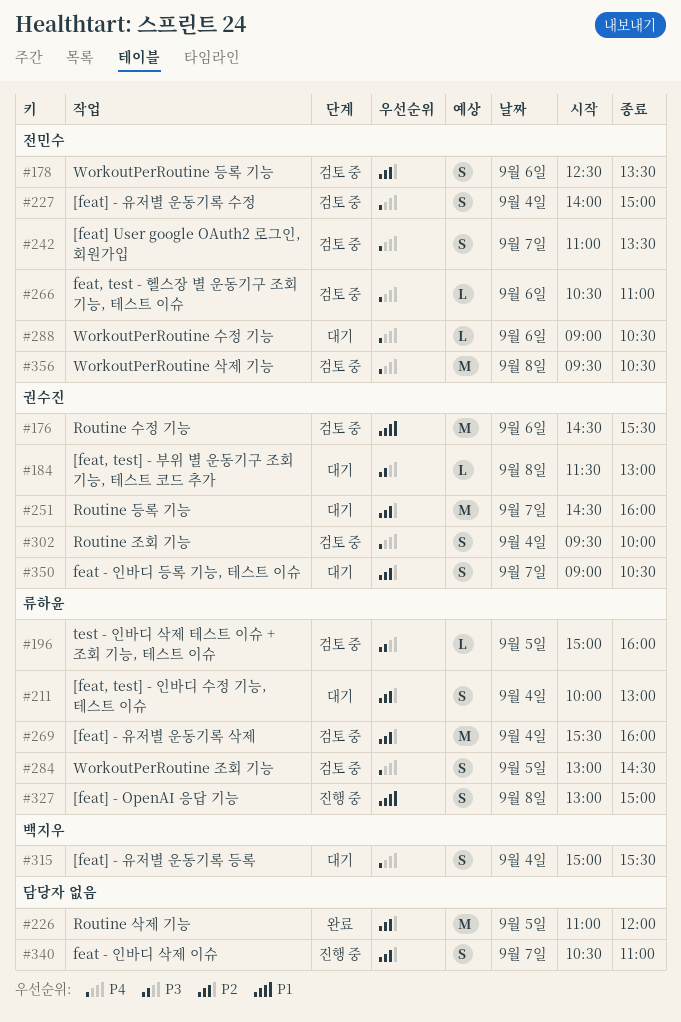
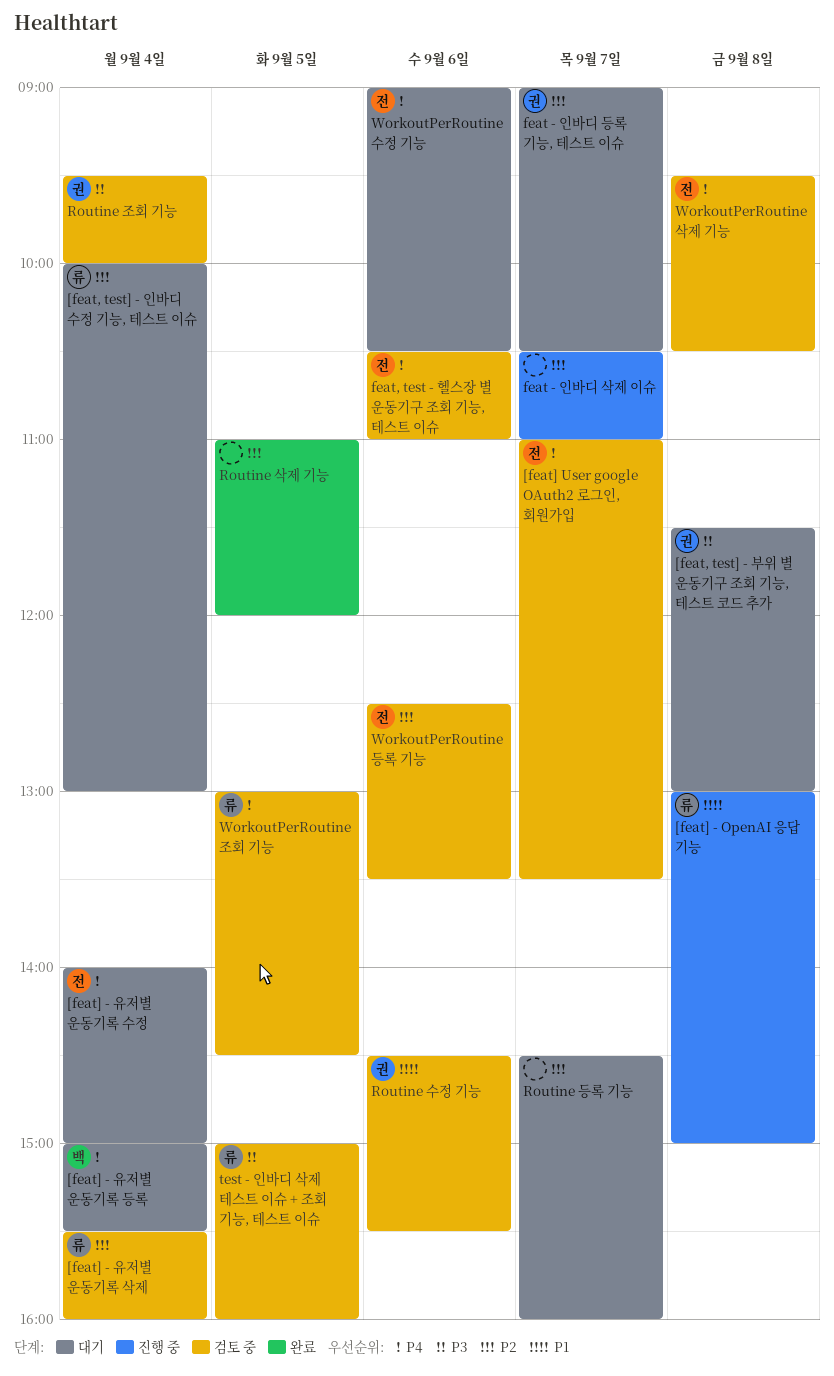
[feat] - 유저별 운동기록 수정, status: 검토 중 -> 대기
Routine 등록 기능, owner: 권수진 -> none
Routine 조회 기능, priority: P4 -> P3

